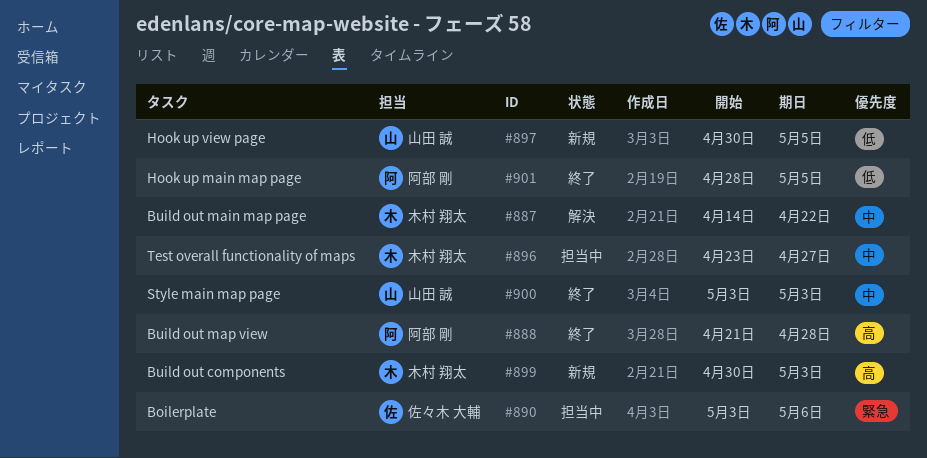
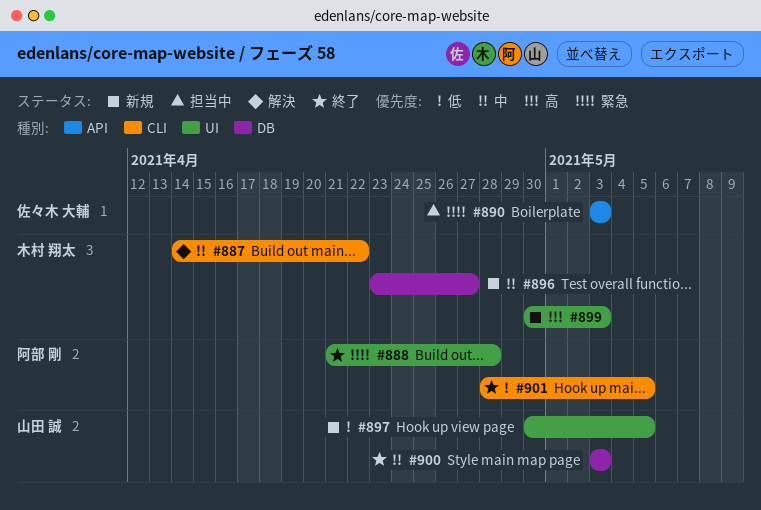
#888, priority: 高 -> 緊急
#890, due: May 6 -> May 3
#896, status: 担当中 -> 新規

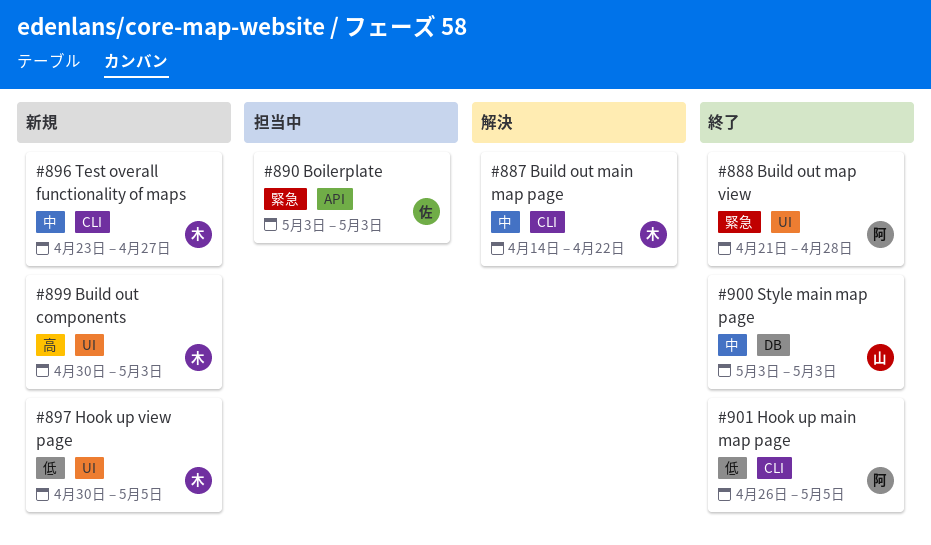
#896, label: DB -> CLI
#897, owner: 山田 誠 -> 木村 翔太
#901, start: Apr 28 -> Apr 26

